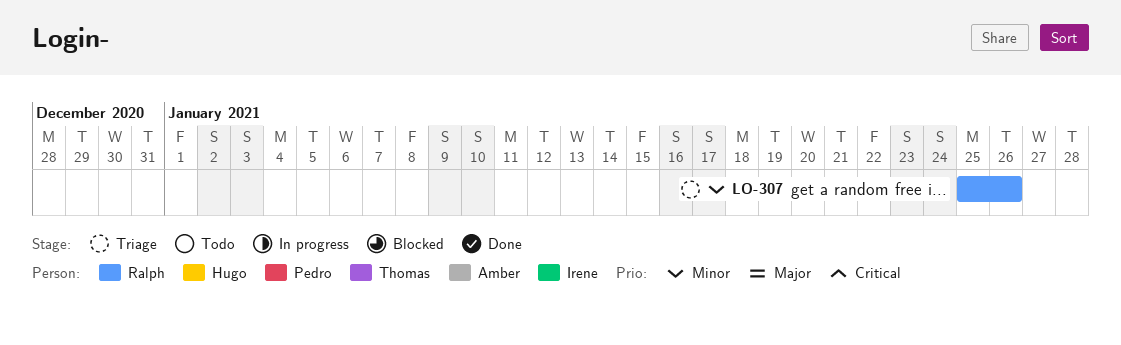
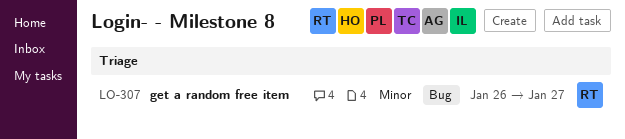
LO-307, start: Jan 25 -> Jan 26
LO-307, due: Jan 26 -> Jan 27

